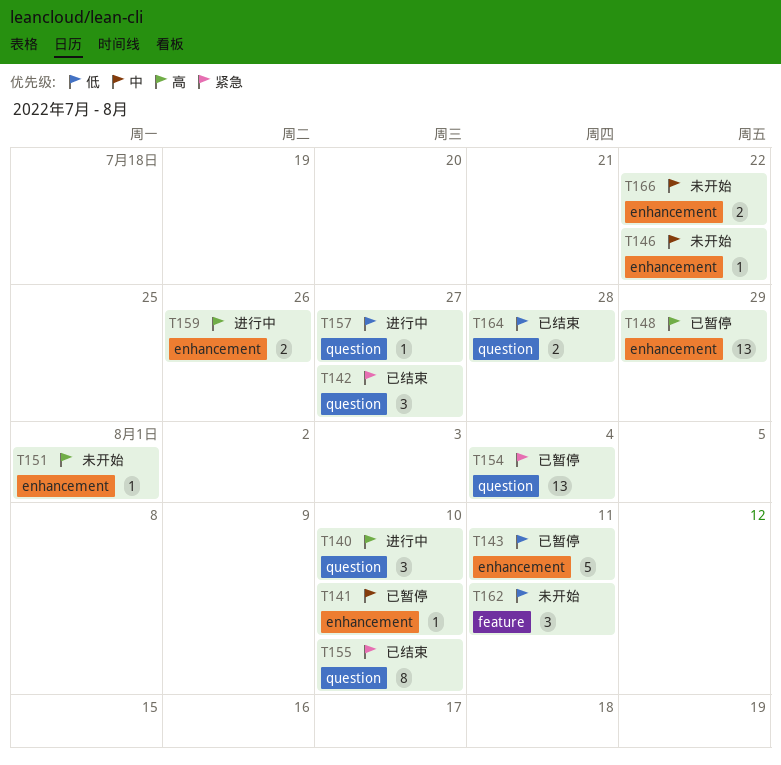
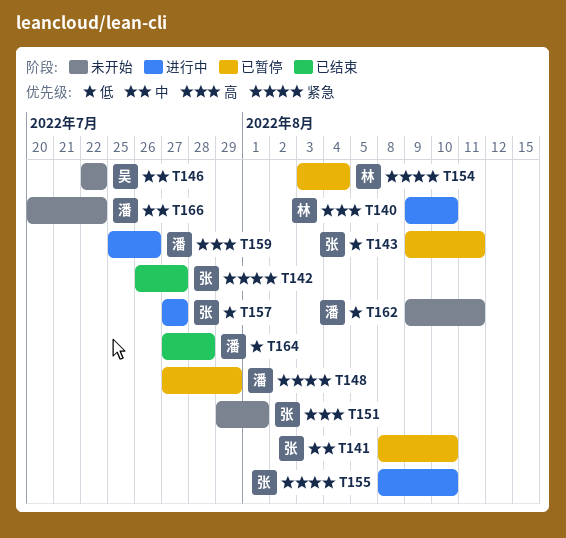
T148, priority: 高 -> 紧急
T155, status: 已结束 -> 进行中

